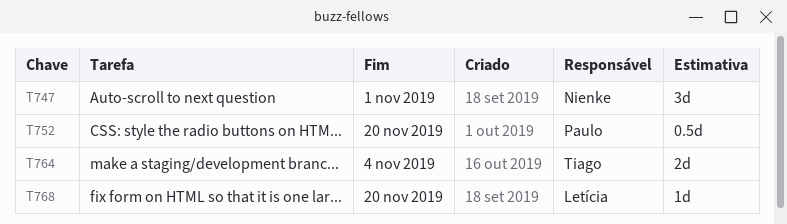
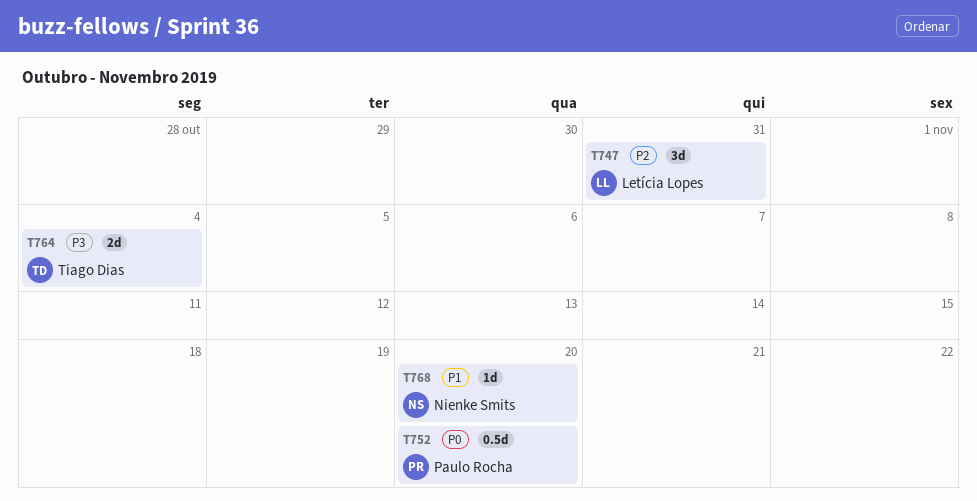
T747, owner: Nienke Smits -> Letícia Lopes
T747, due: Nov 1 -> Oct 31
T768, owner: Letícia Lopes -> Nienke Smits

